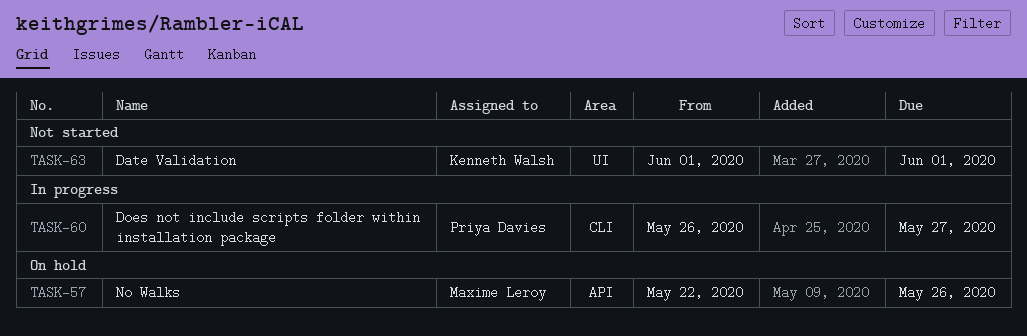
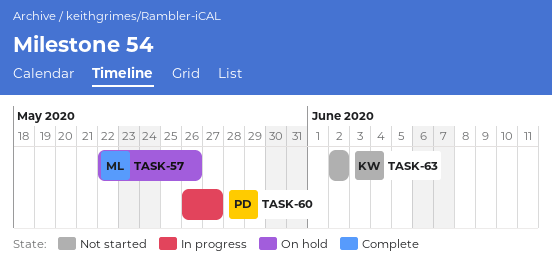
TASK-63, start: Jun 1 -> Jun 2
TASK-63, due: Jun 1 -> Jun 2

